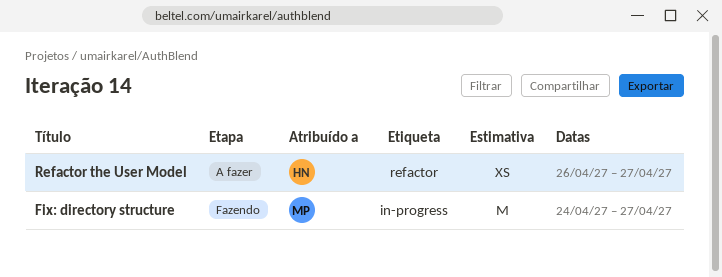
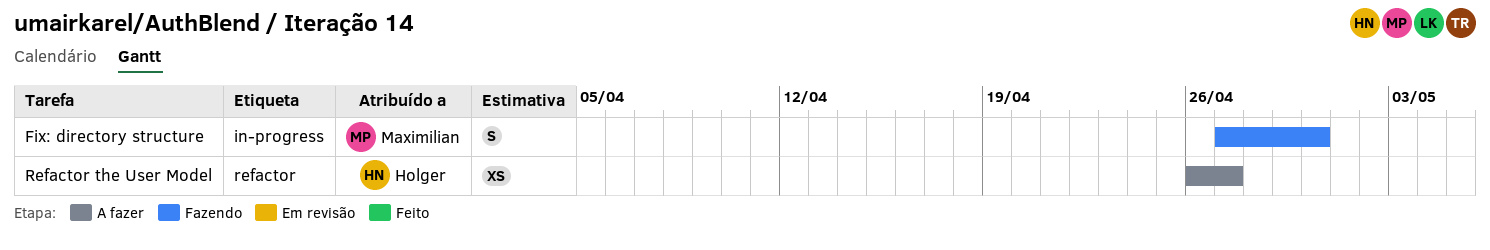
Fix: directory structure, estimate: M -> S
Fix: directory structure, start: Apr 24 -> Apr 27
Fix: directory structure, due: Apr 27 -> Apr 30

